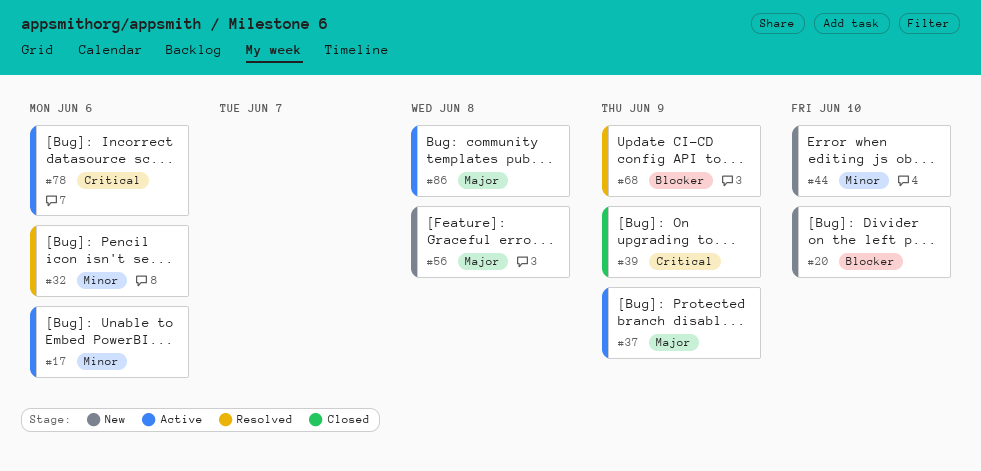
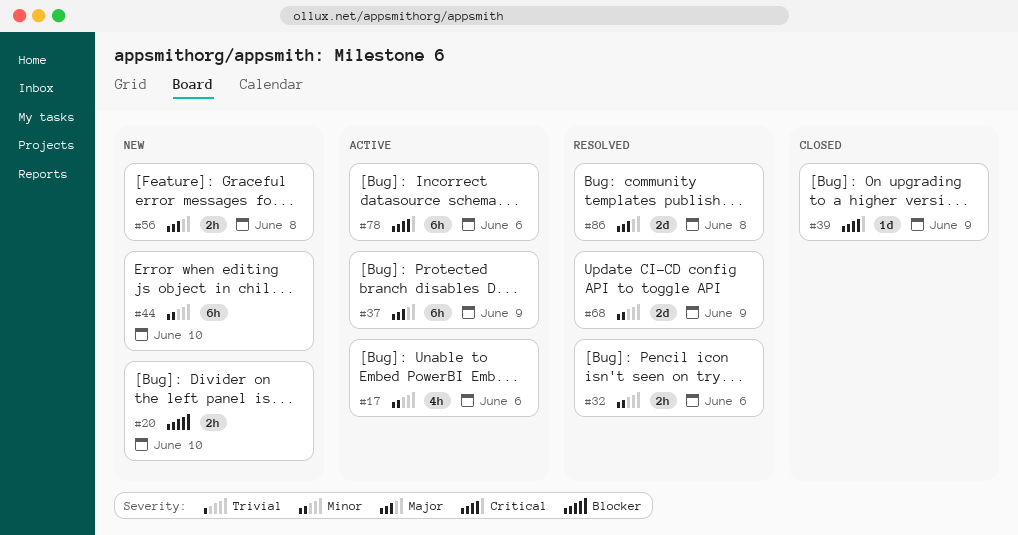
#68, priority: Blocker -> Minor
#86, status: Active -> Resolved

